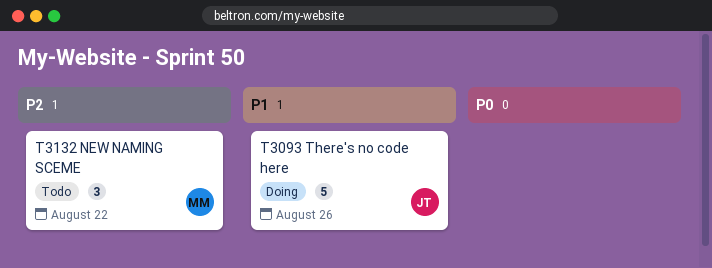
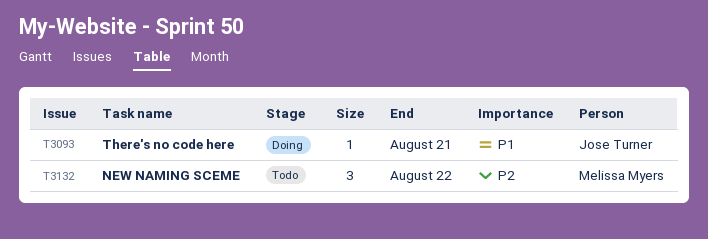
T3093, estimate: 5 -> 1
T3093, due: Aug 26 -> Aug 21

